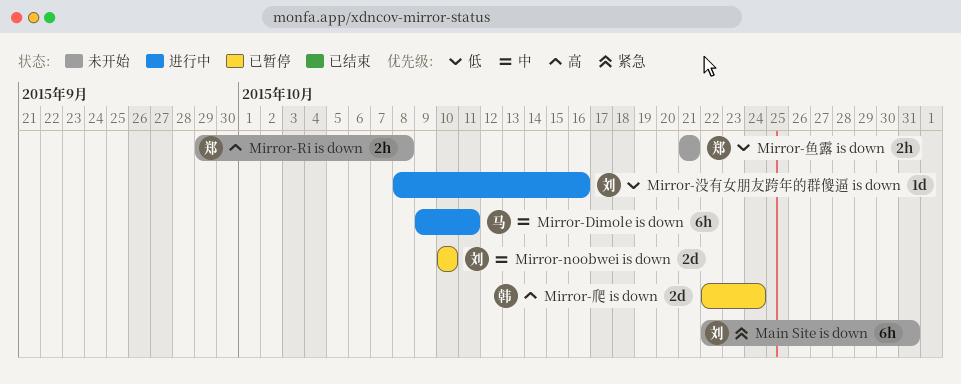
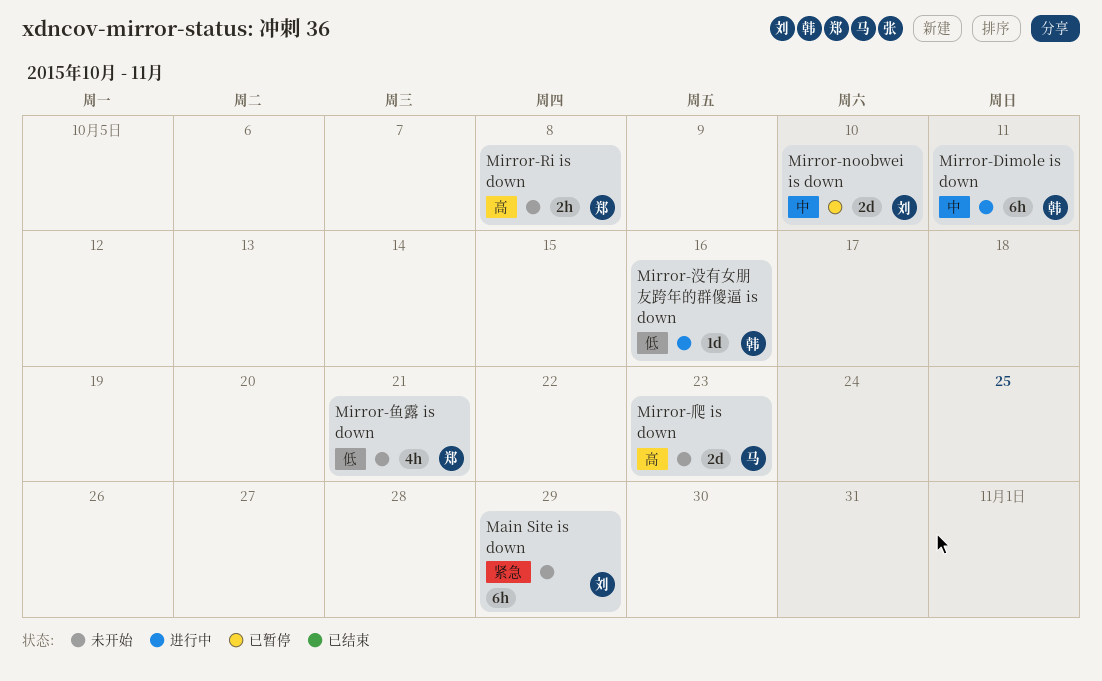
Main Site is down, due: Oct 31 -> Oct 29
Mirror-Dimole is down, owner: 马 -> 韩
Mirror-没有女朋友跨年的群傻逼 is down, owner: 刘 -> 韩
Mirror-爬 is down, status: 已暂停 -> 未开始
Mirror-爬 is down, owner: 韩 -> 马
Mirror-爬 is down, due: Oct 24 -> Oct 23
Mirror-鱼露 is down, estimate: 2h -> 4h

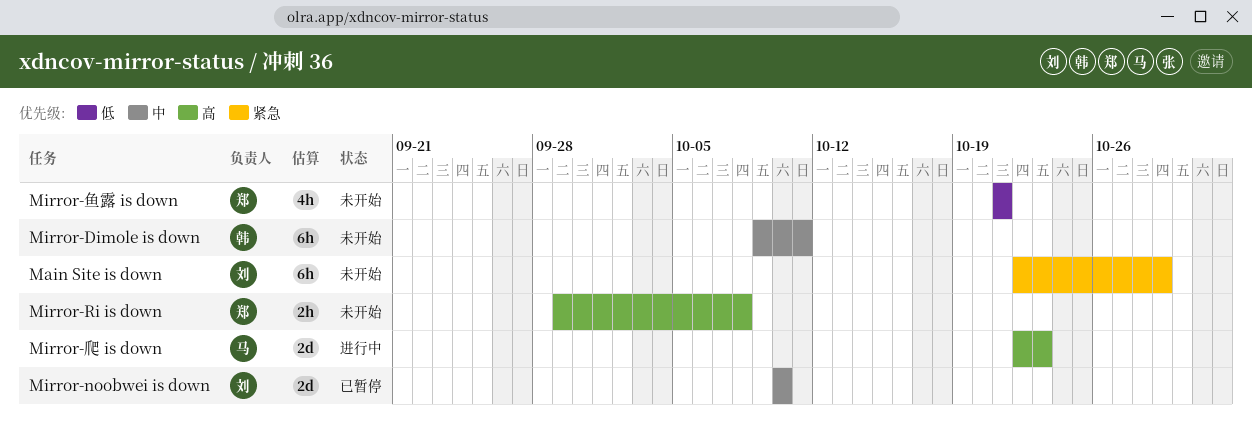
Mirror-Dimole is down, status: 进行中 -> 未开始
Mirror-没有女朋友跨年的群傻逼 is down: present -> none
Mirror-爬 is down, status: 未开始 -> 进行中

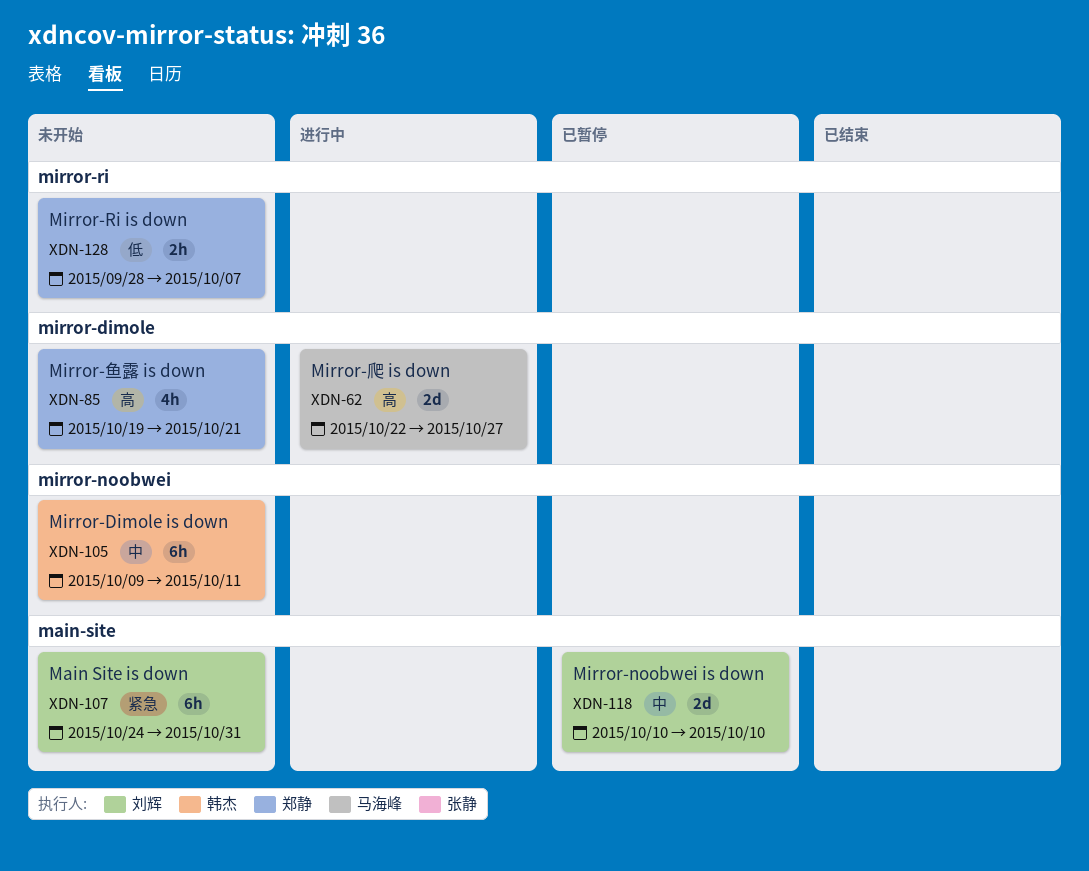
Main Site is down, start: Oct 22 -> Oct 24
Main Site is down, due: Oct 29 -> Oct 31
Mirror-Ri is down, priority: 高 -> 低
Mirror-Ri is down, start: Sep 29 -> Sep 28
Mirror-Ri is down, due: Oct 8 -> Oct 7
Mirror-爬 is down, due: Oct 23 -> Oct 27
Mirror-鱼露 is down, priority: 低 -> 高
Mirror-鱼露 is down, start: Oct 21 -> Oct 19

